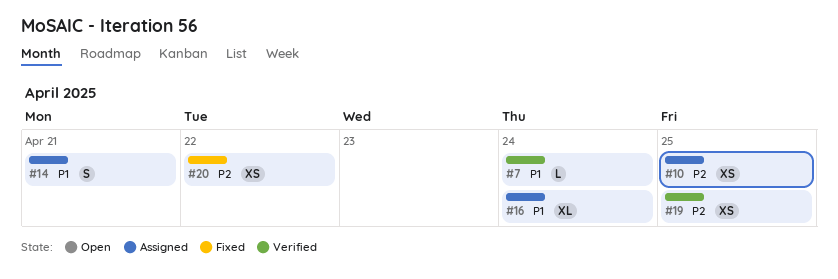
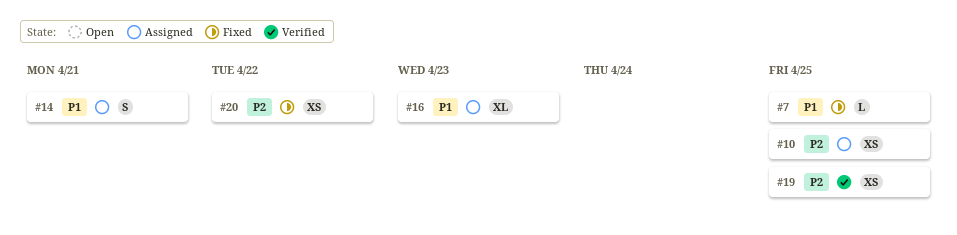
#7, status: Verified -> Fixed
#7, due: Apr 24 -> Apr 25
#16, due: Apr 24 -> Apr 23

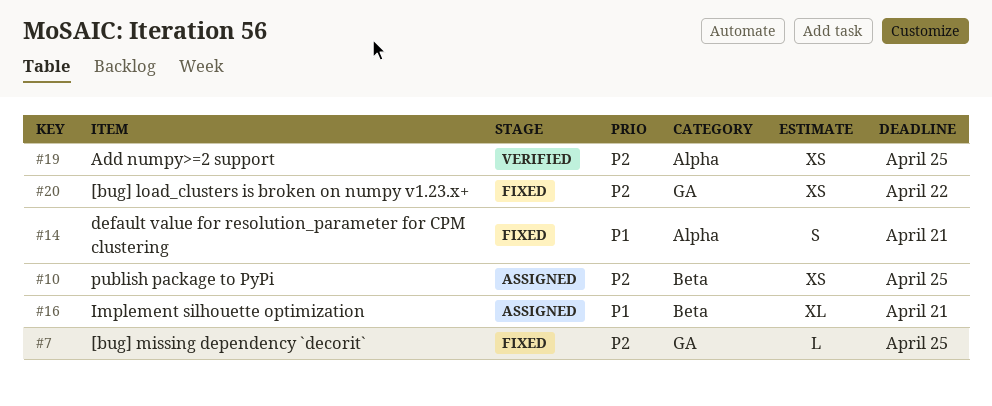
#7, priority: P1 -> P2
#14, status: Assigned -> Fixed
#16, due: Apr 23 -> Apr 21

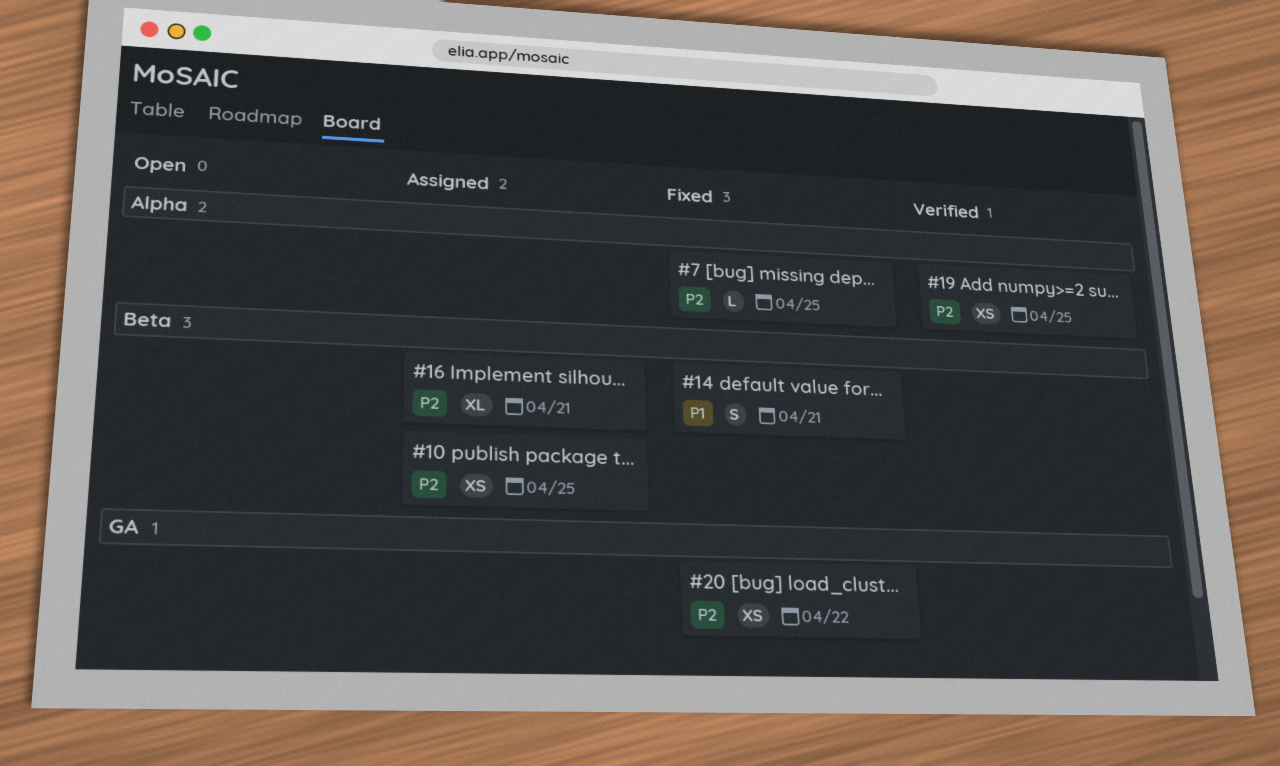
#7, label: GA -> Alpha
#14, label: Alpha -> Beta
#16, priority: P1 -> P2

